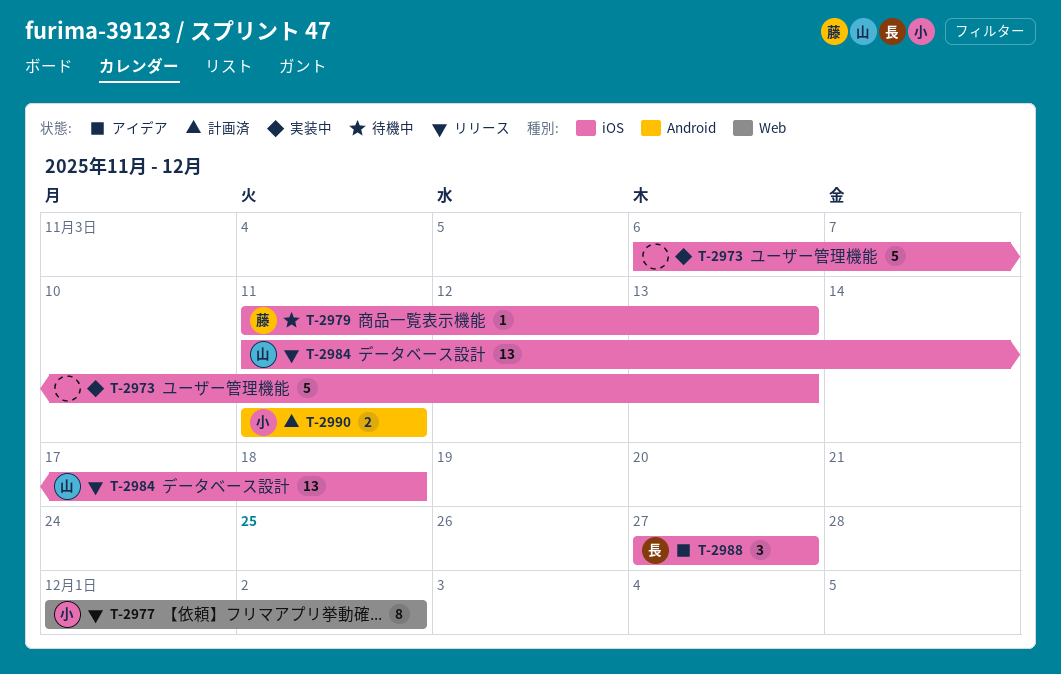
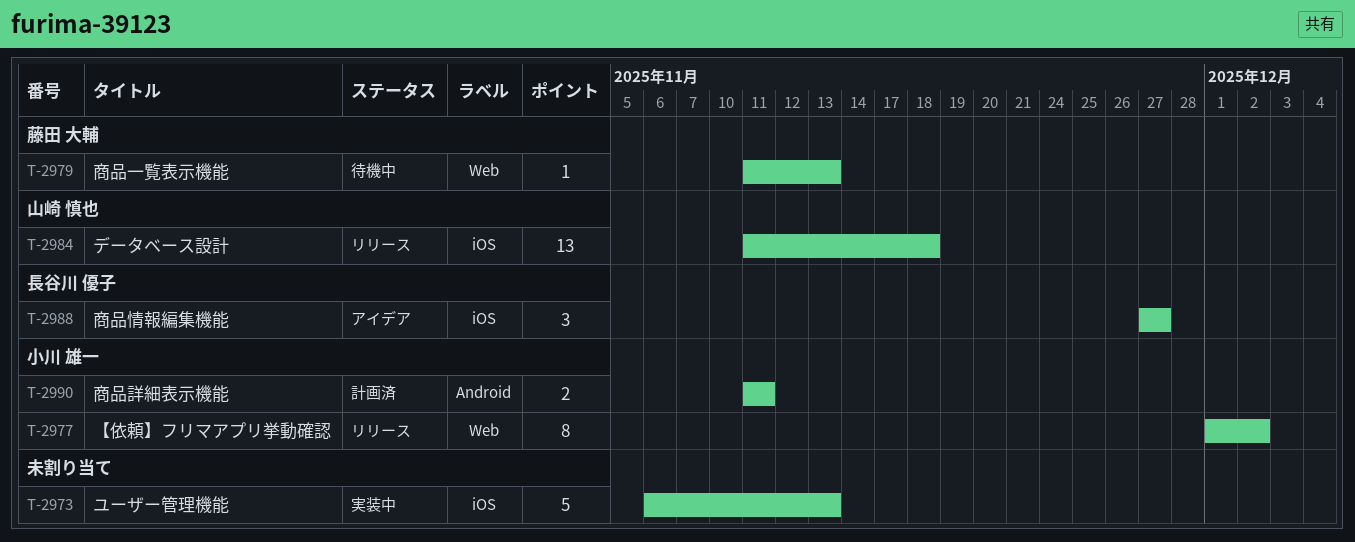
T-2979, label: iOS -> Web

